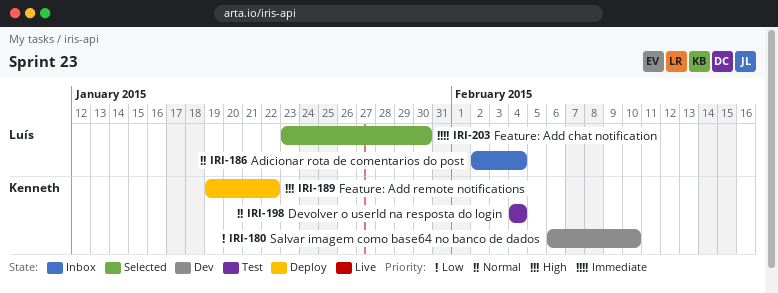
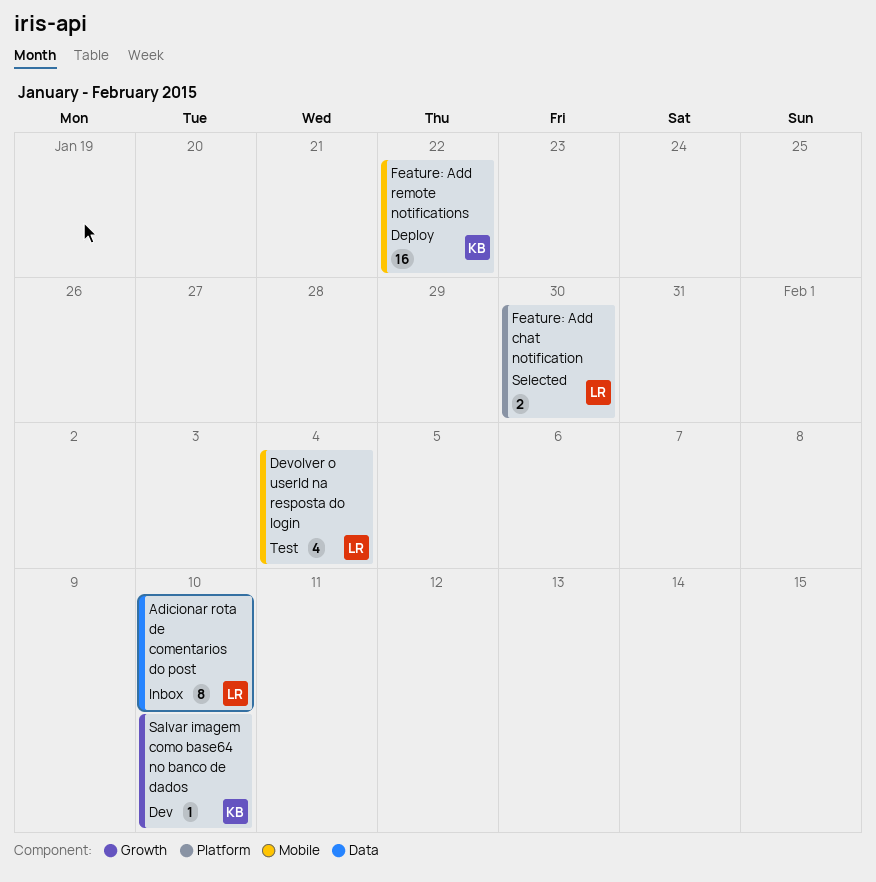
Adicionar rota de comentarios do post, due: Feb 4 -> Feb 10
Devolver o userId na resposta do login, owner: Kenneth -> Luís

